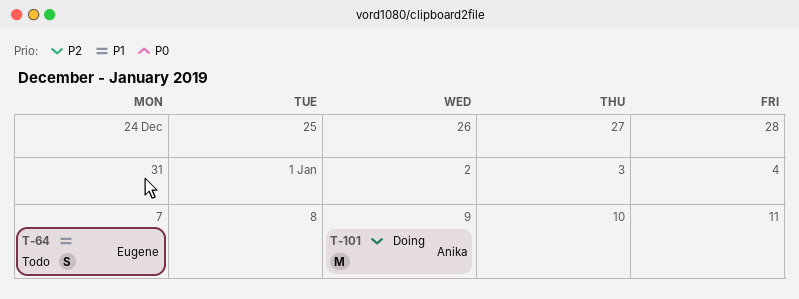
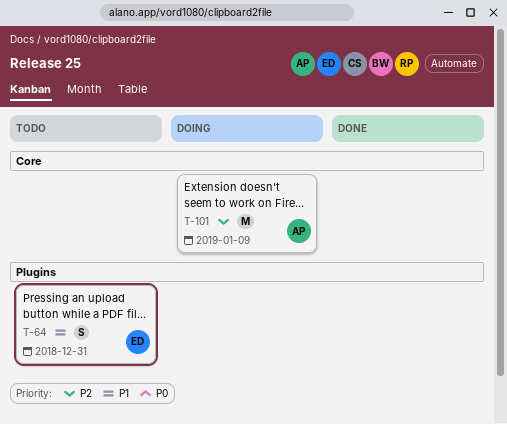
T-64, due: Jan 7 -> Dec 31

